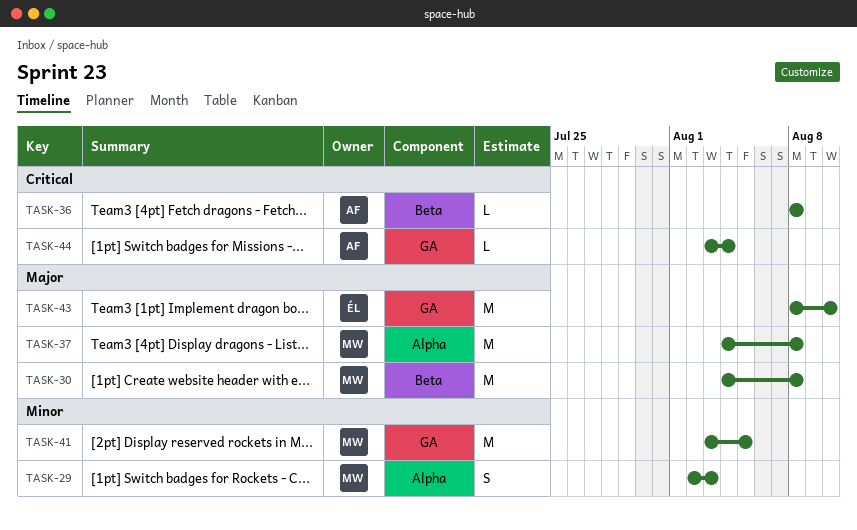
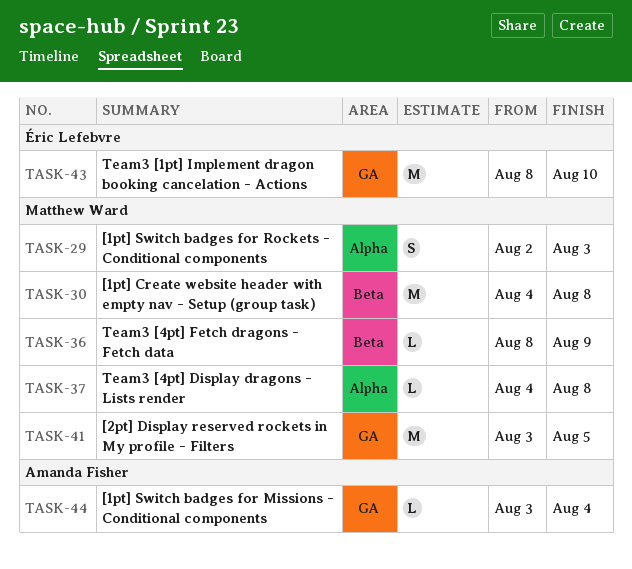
TASK-36, owner: Amanda Fisher -> Matthew Ward
TASK-36, due: Aug 8 -> Aug 9
TASK-37, estimate: M -> L

